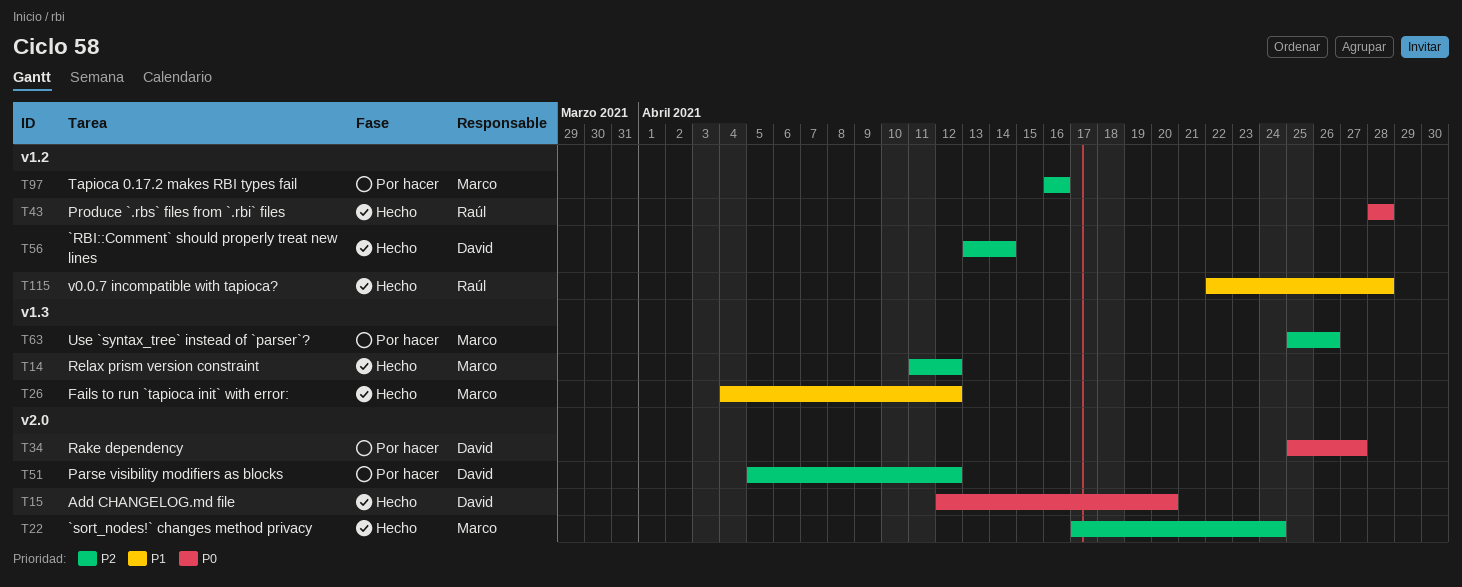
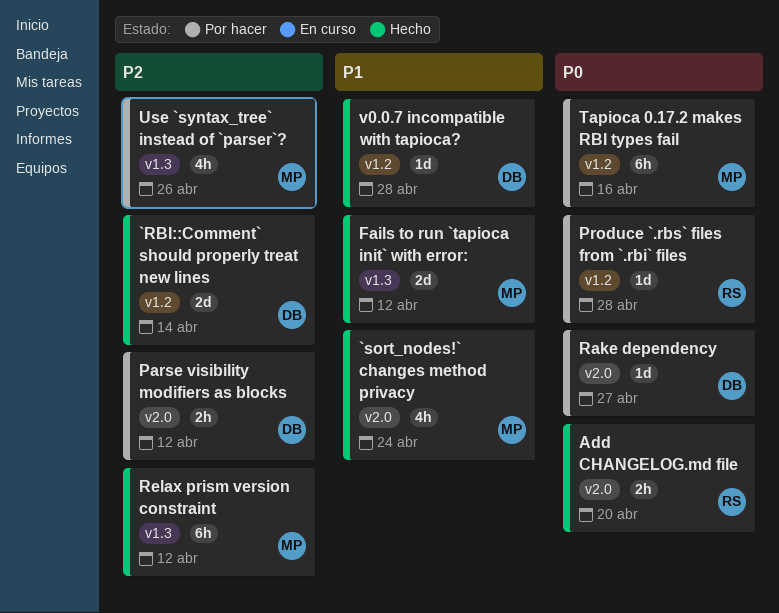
`sort_nodes!` changes method privacy, priority: P2 -> P1
Add CHANGELOG.md file, owner: David -> Raúl
Produce `.rbs` files from `.rbi` files, status: Hecho -> Por hacer
Tapioca 0.17.2 makes RBI types fail, priority: P2 -> P0
v0.0.7 incompatible with tapioca?, owner: Raúl -> David

